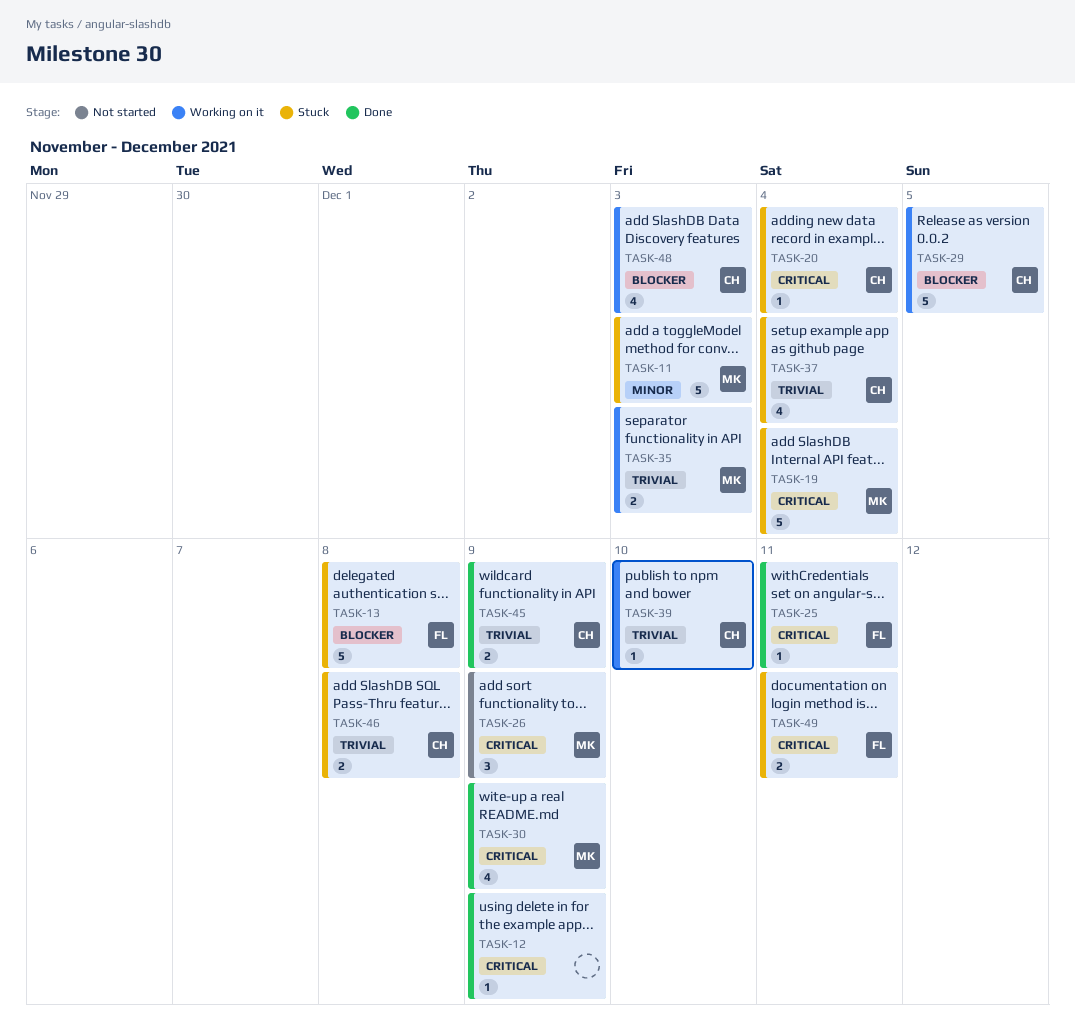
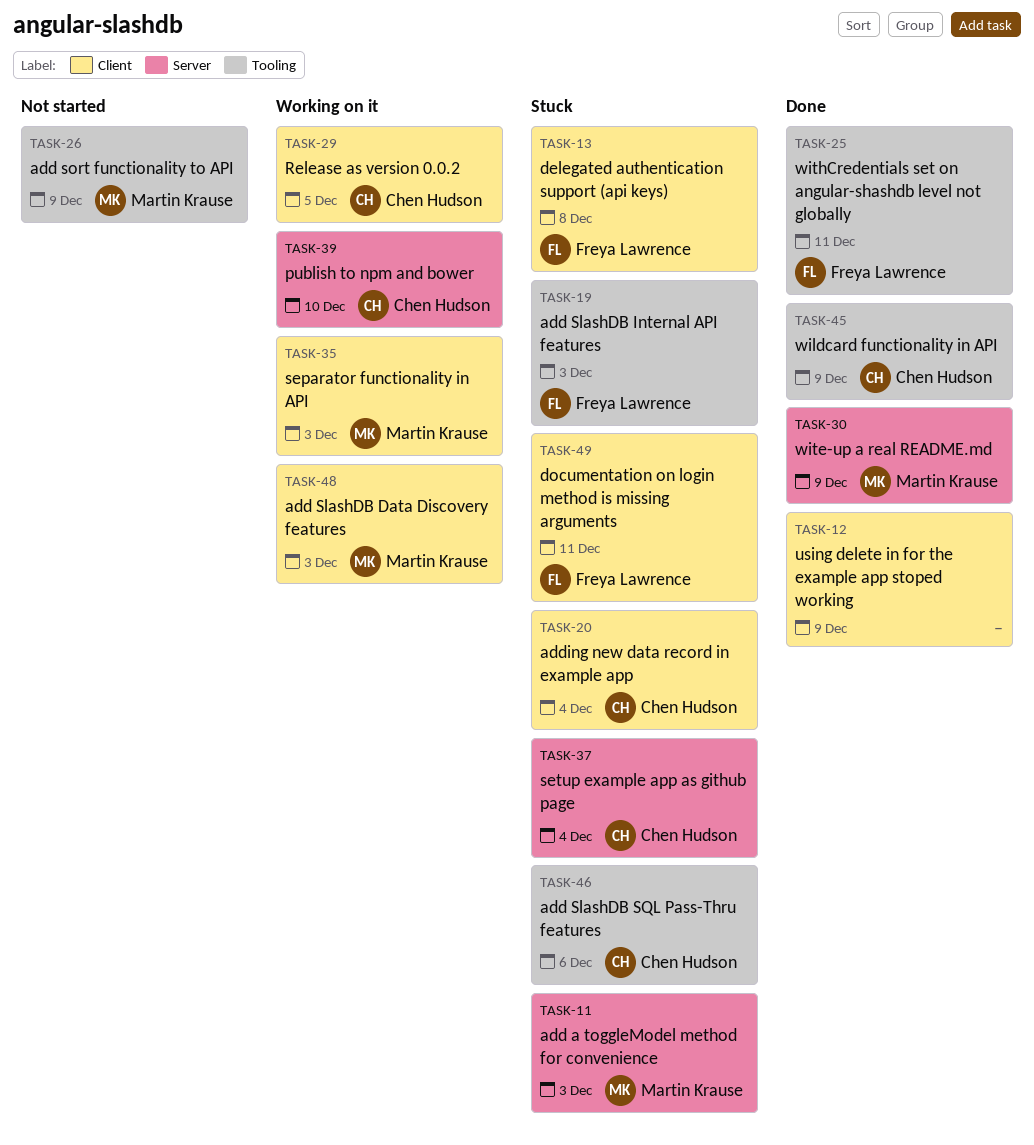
TASK-19, owner: Martin Krause -> Freya Lawrence
TASK-19, due: Dec 4 -> Dec 3
TASK-46, due: Dec 8 -> Dec 6
TASK-48, owner: Chen Hudson -> Martin Krause

